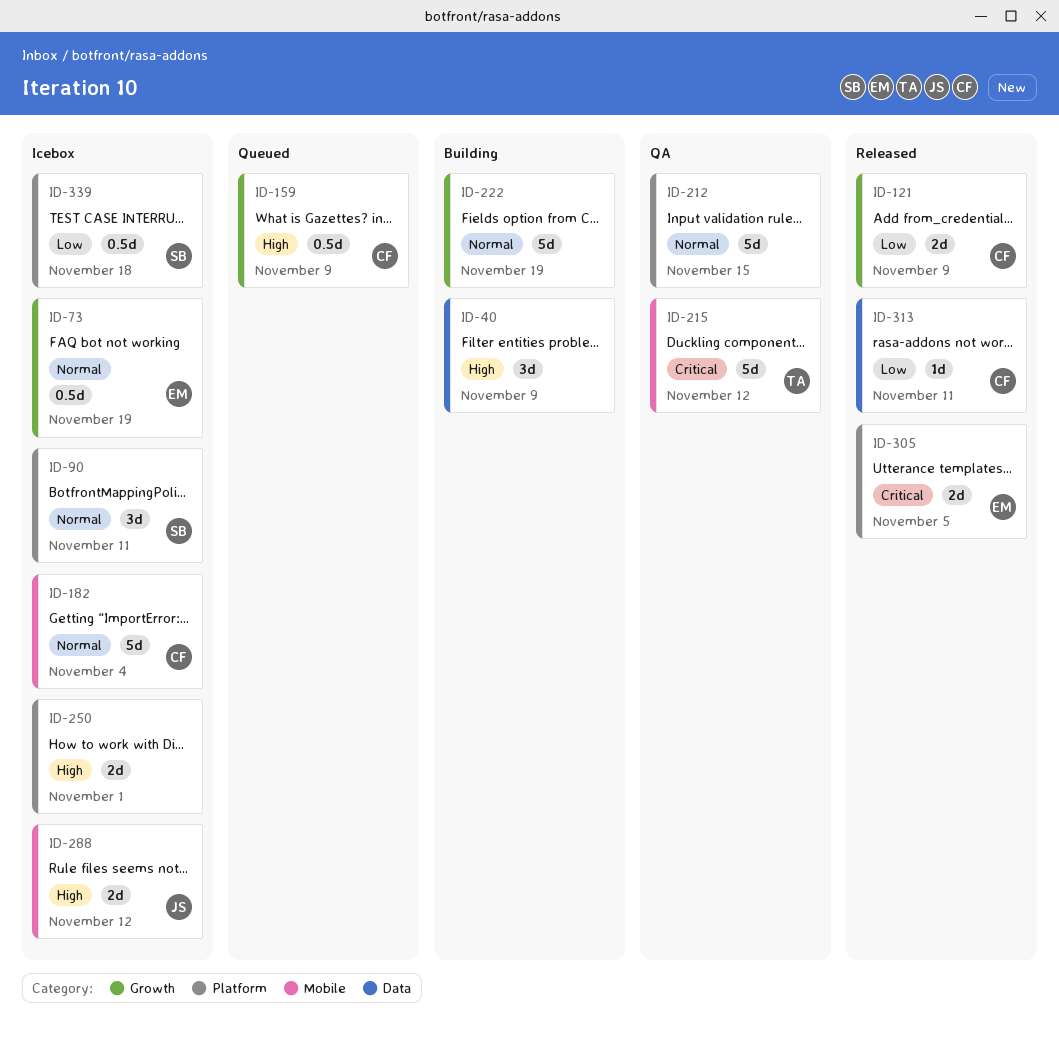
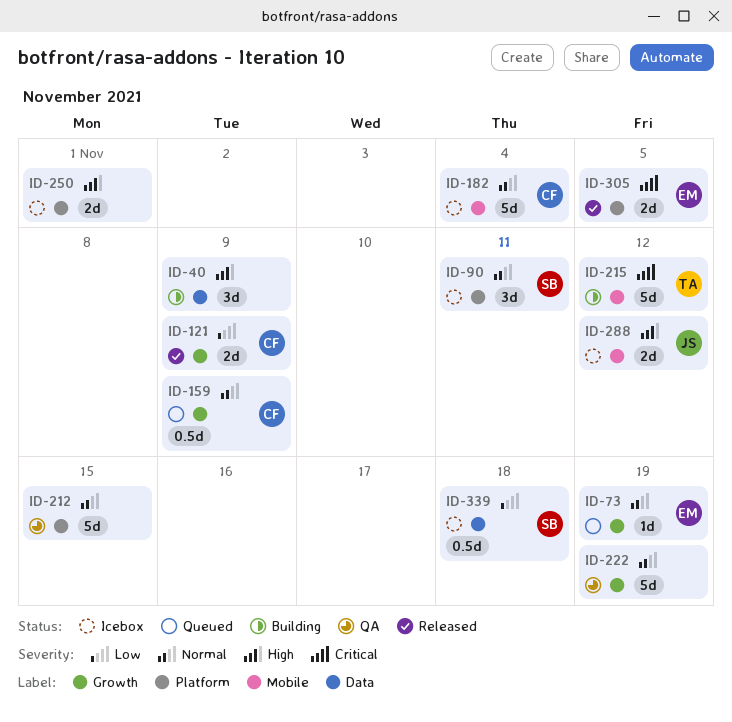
ID-73, status: Icebox -> Queued
ID-73, estimate: 0.5d -> 1d
ID-159, priority: High -> Normal
ID-215, status: QA -> Building
ID-222, status: Building -> QA
ID-313: present -> none
ID-339, label: Platform -> Data

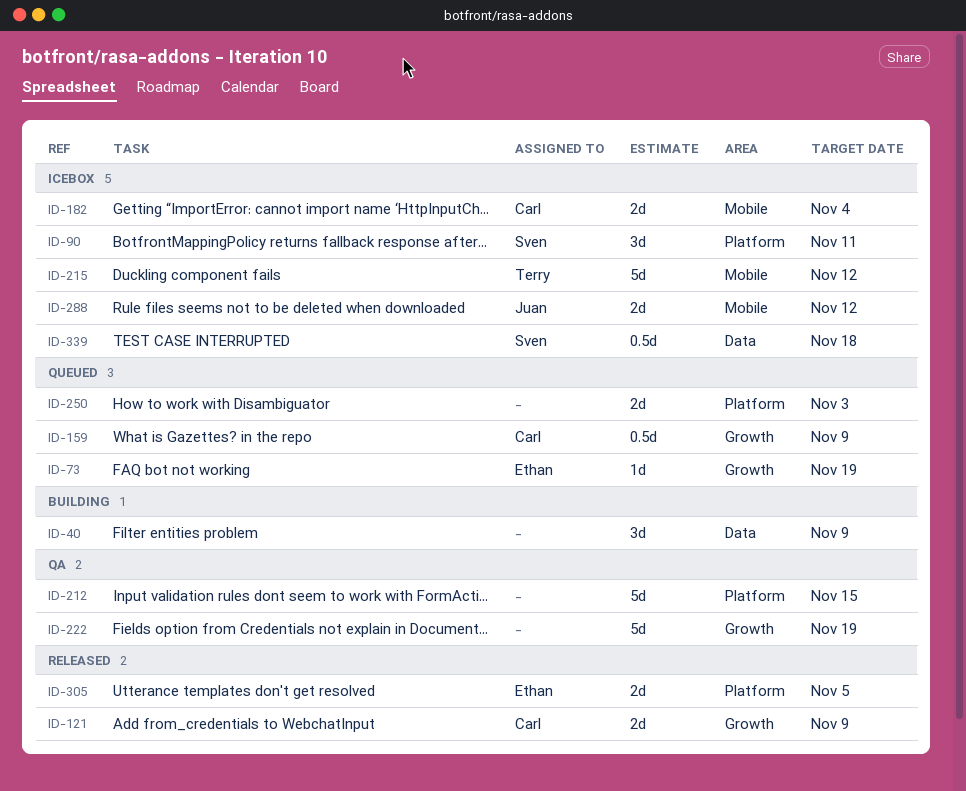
ID-182, estimate: 5d -> 2d
ID-215, status: Building -> Icebox
ID-250, status: Icebox -> Queued
ID-250, due: Nov 1 -> Nov 3

